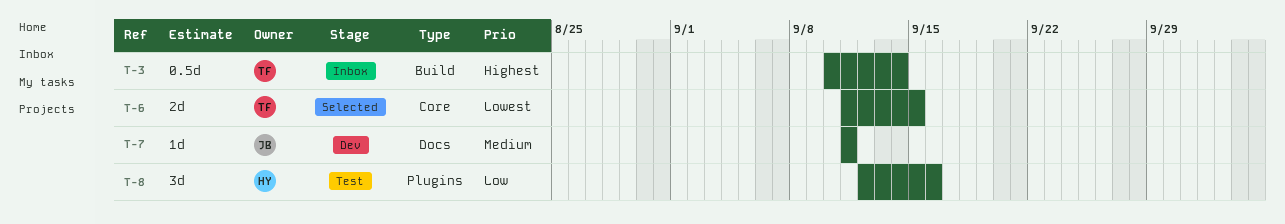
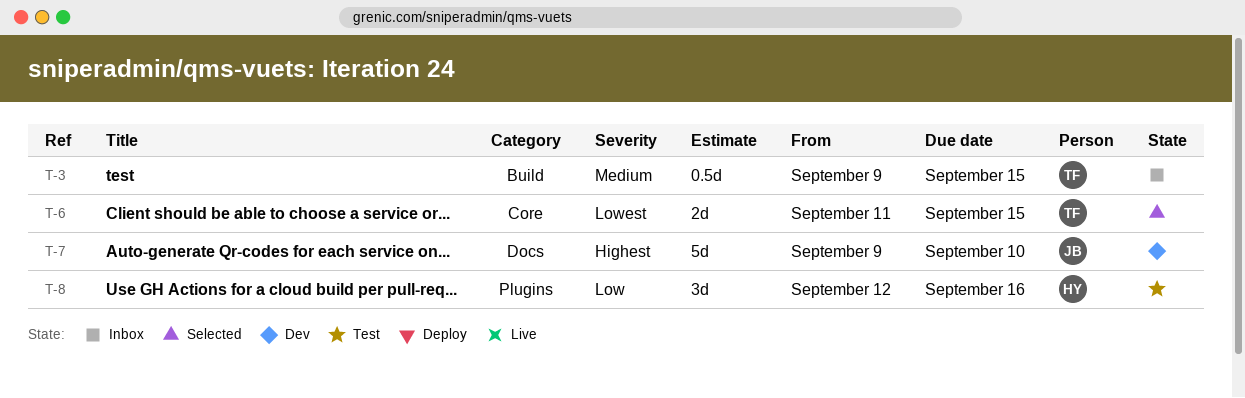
T-3, priority: Highest -> Medium
T-3, start: Sep 10 -> Sep 9
T-3, due: Sep 14 -> Sep 15
T-7, priority: Medium -> Highest
T-7, estimate: 1d -> 5d
T-7, start: Sep 11 -> Sep 9
T-7, due: Sep 11 -> Sep 10

